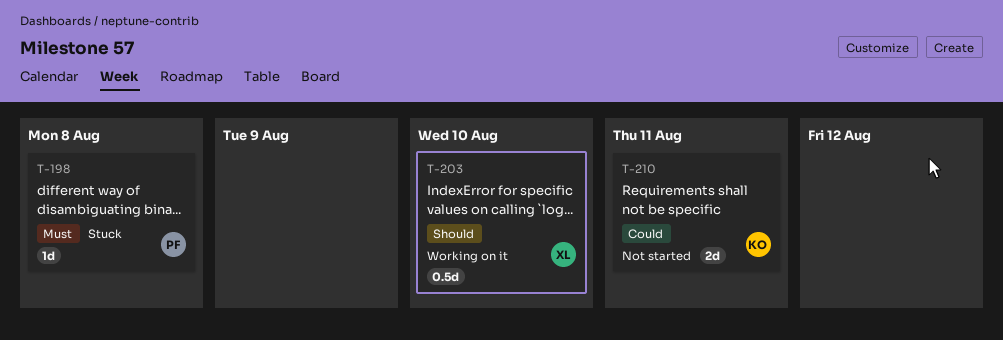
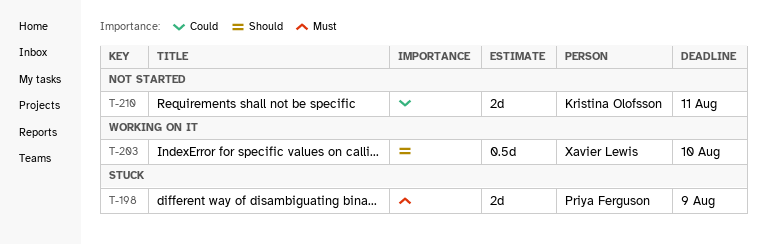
T-198, estimate: 1d -> 2d
T-198, due: Aug 8 -> Aug 9

